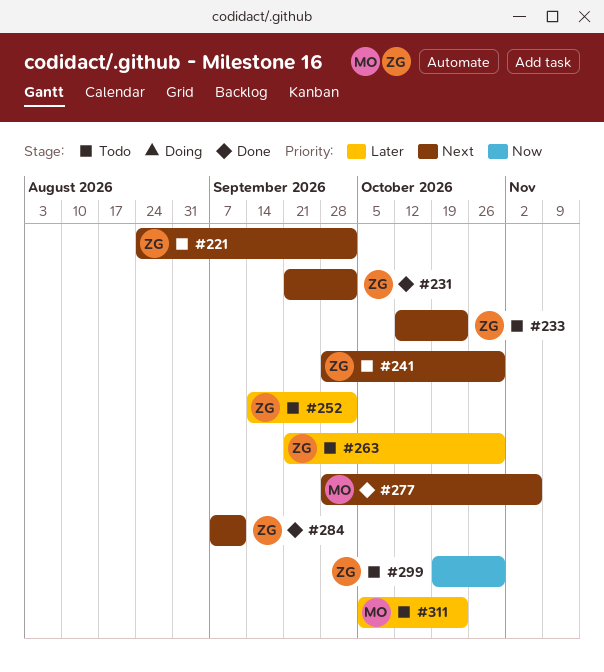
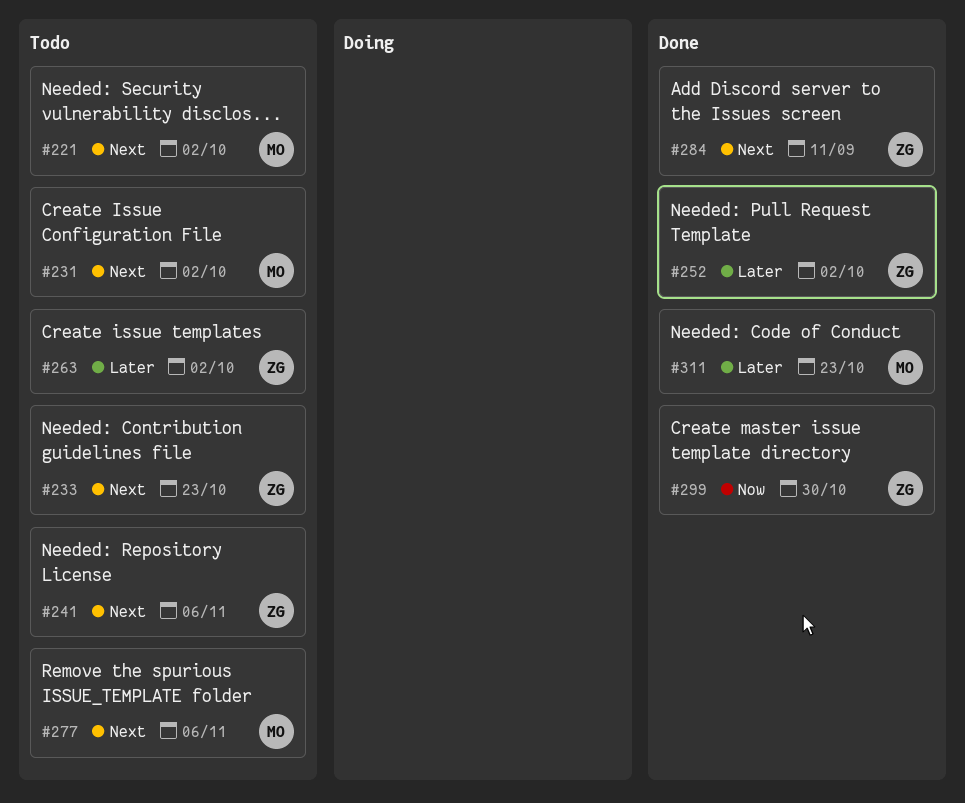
#221, owner: ZG -> MO
#231, status: Done -> Todo
#231, owner: ZG -> MO
#241, due: Oct 30 -> Nov 6
#252, status: Todo -> Done
#263, due: Oct 30 -> Oct 2
#277, status: Done -> Todo
#299, status: Todo -> Done
#311, status: Todo -> Done

